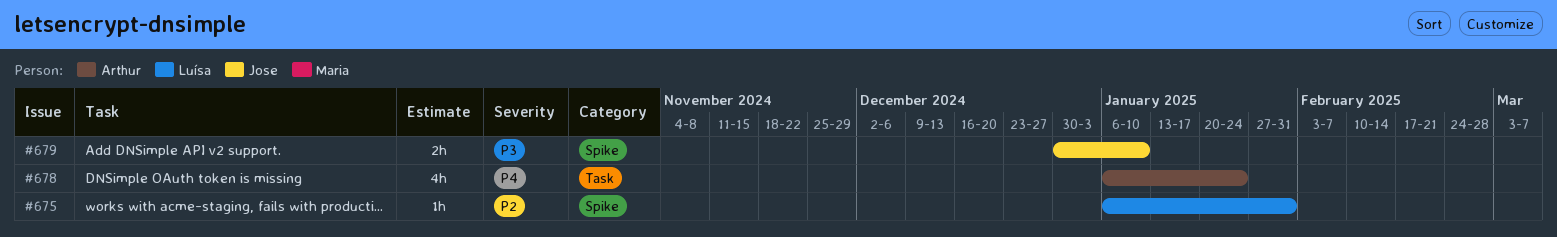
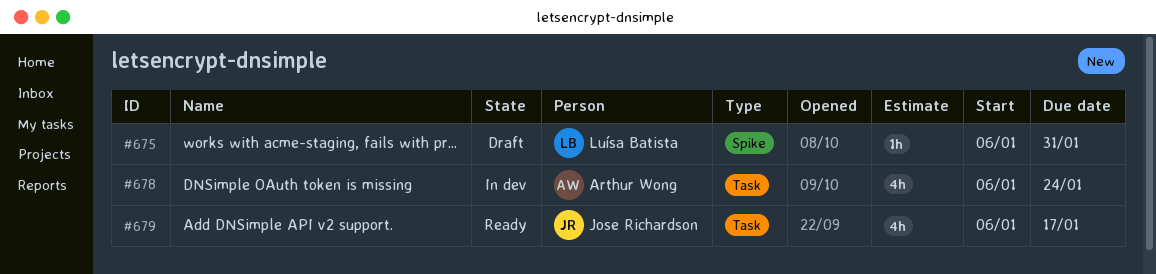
#679, label: Spike -> Task
#679, estimate: 2h -> 4h
#679, start: Dec 30 -> Jan 6
#679, due: Jan 10 -> Jan 17

